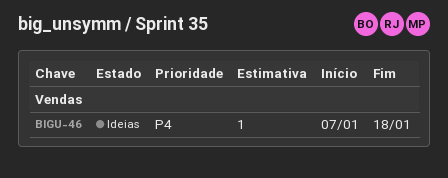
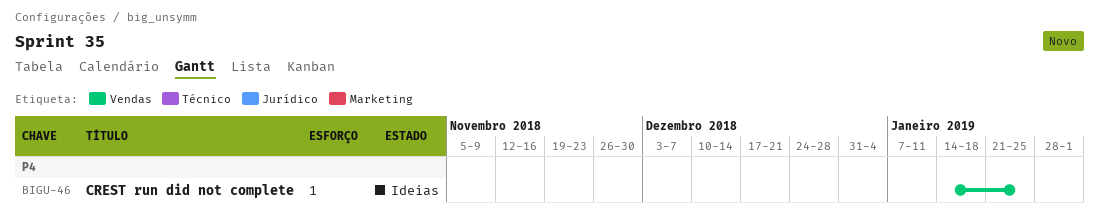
BIGU-46, start: Jan 7 -> Jan 14
BIGU-46, due: Jan 18 -> Jan 25

